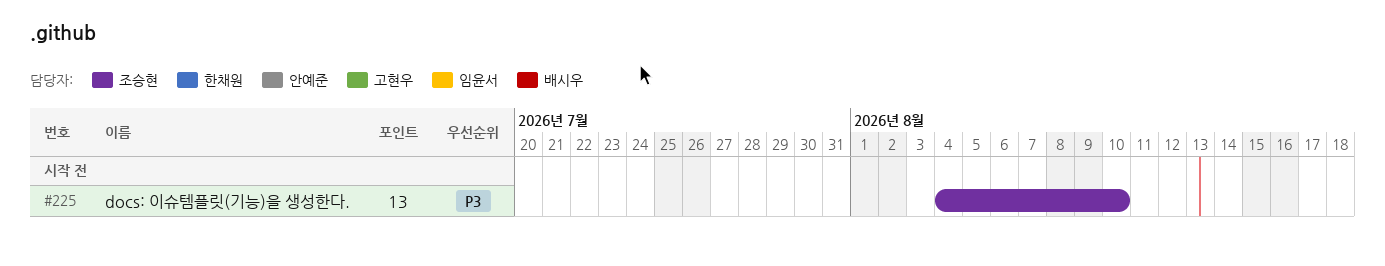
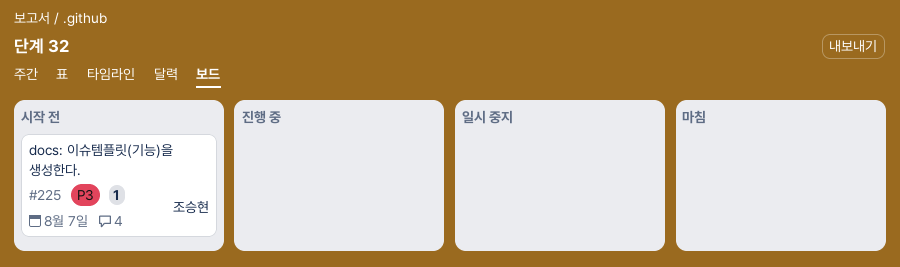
#225, estimate: 13 -> 1
#225, due: Aug 10 -> Aug 7

